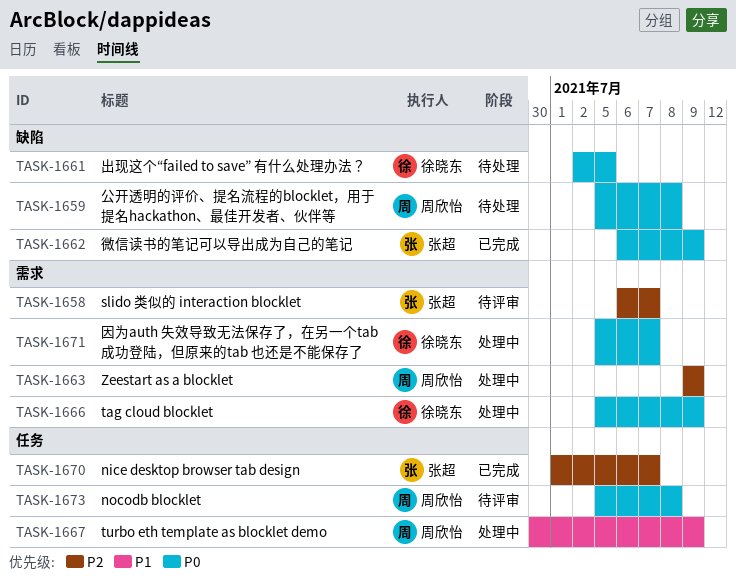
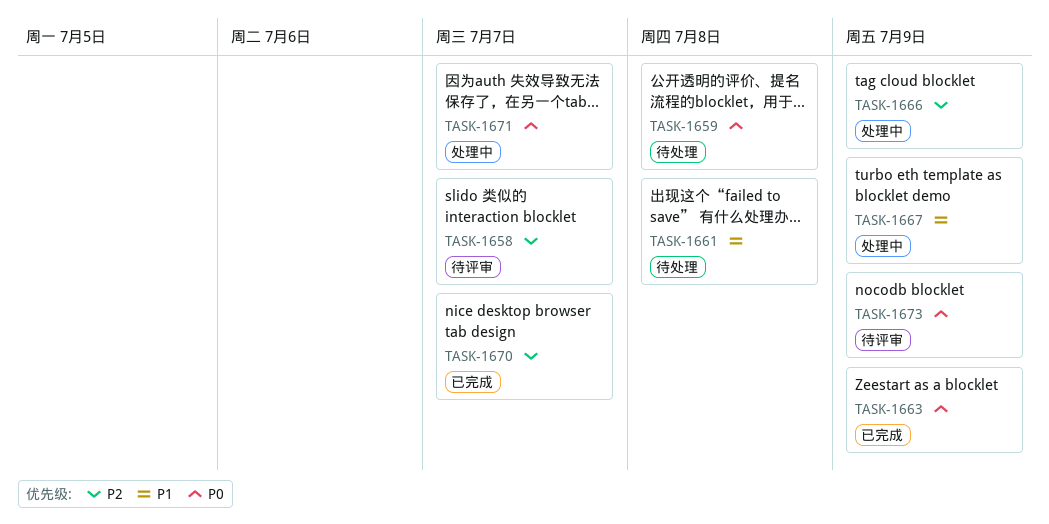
TASK-1661, priority: P0 -> P1
TASK-1661, due: Jul 5 -> Jul 8
TASK-1662: present -> none
TASK-1663, status: 处理中 -> 已完成
TASK-1663, priority: P2 -> P0
TASK-1666, priority: P0 -> P2
TASK-1673, due: Jul 8 -> Jul 9

